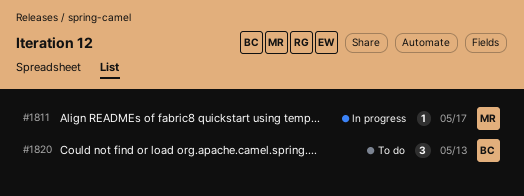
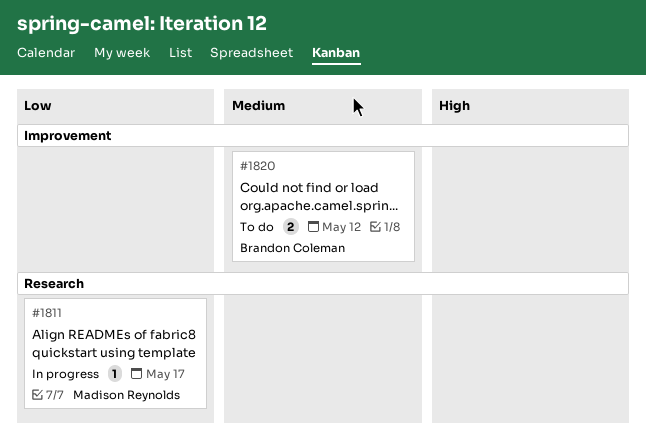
#1820, estimate: 3 -> 2
#1820, due: May 13 -> May 12

